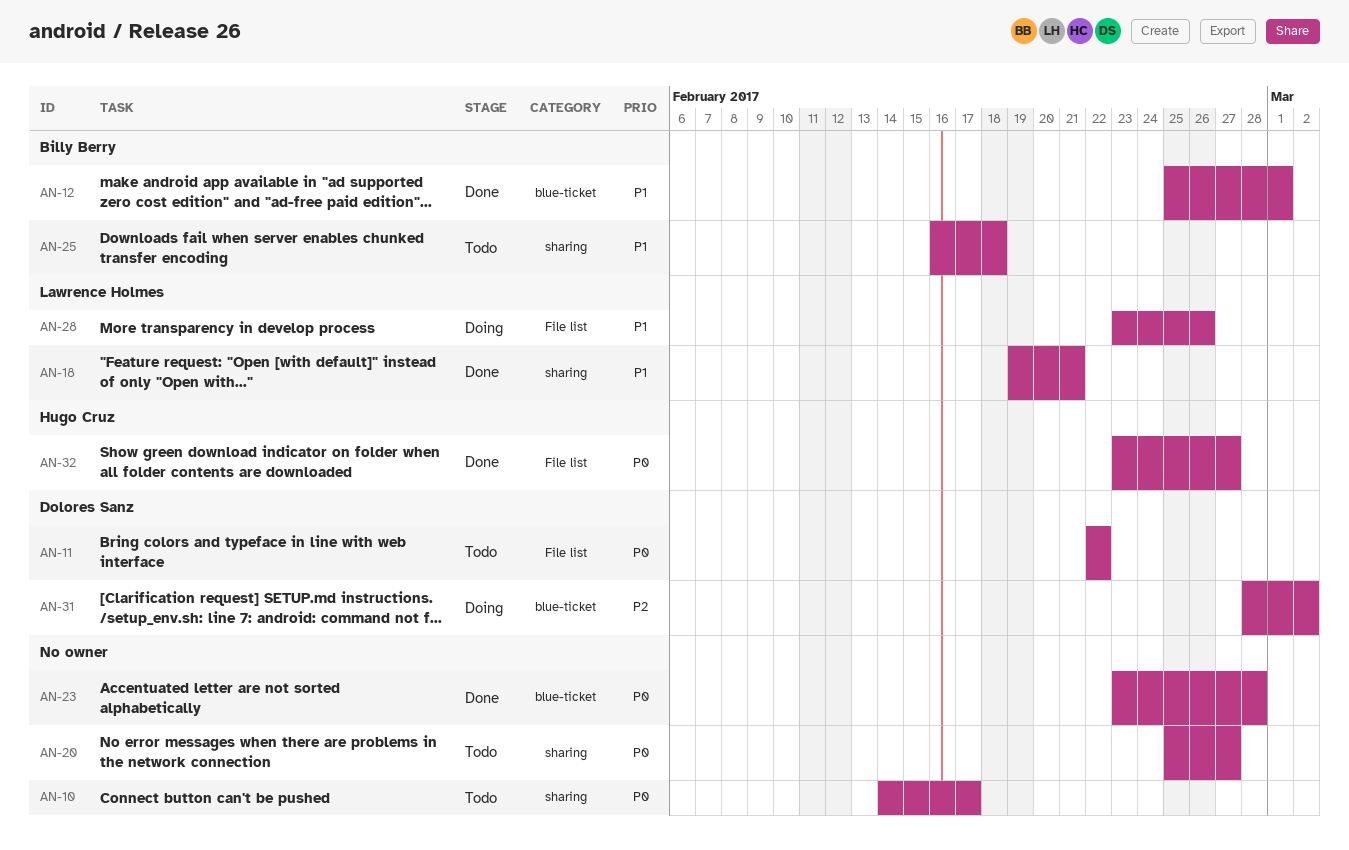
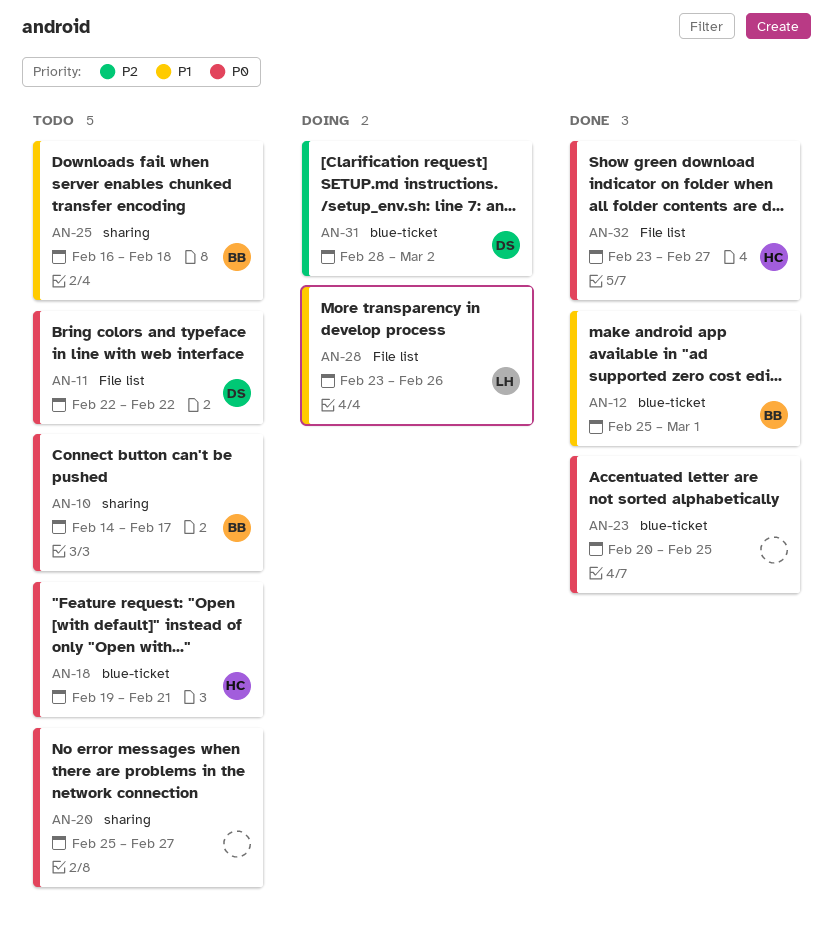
AN-10, owner: none -> Billy Berry
AN-18, status: Done -> Todo
AN-18, owner: Lawrence Holmes -> Hugo Cruz
AN-18, priority: P1 -> P0
AN-18, label: sharing -> blue-ticket
AN-23, start: Feb 23 -> Feb 20
AN-23, due: Feb 28 -> Feb 25

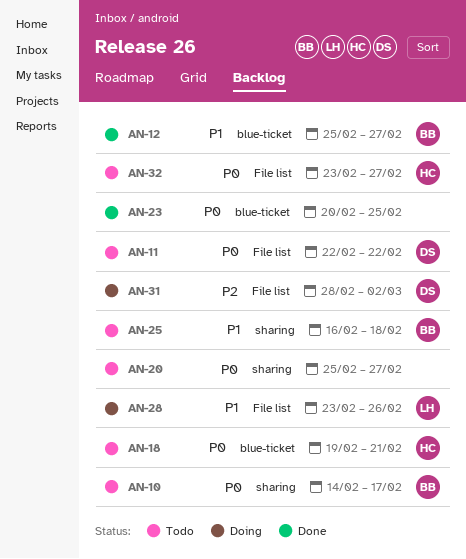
AN-12, due: Mar 1 -> Feb 27
AN-31, label: blue-ticket -> File list
AN-32, status: Done -> Todo

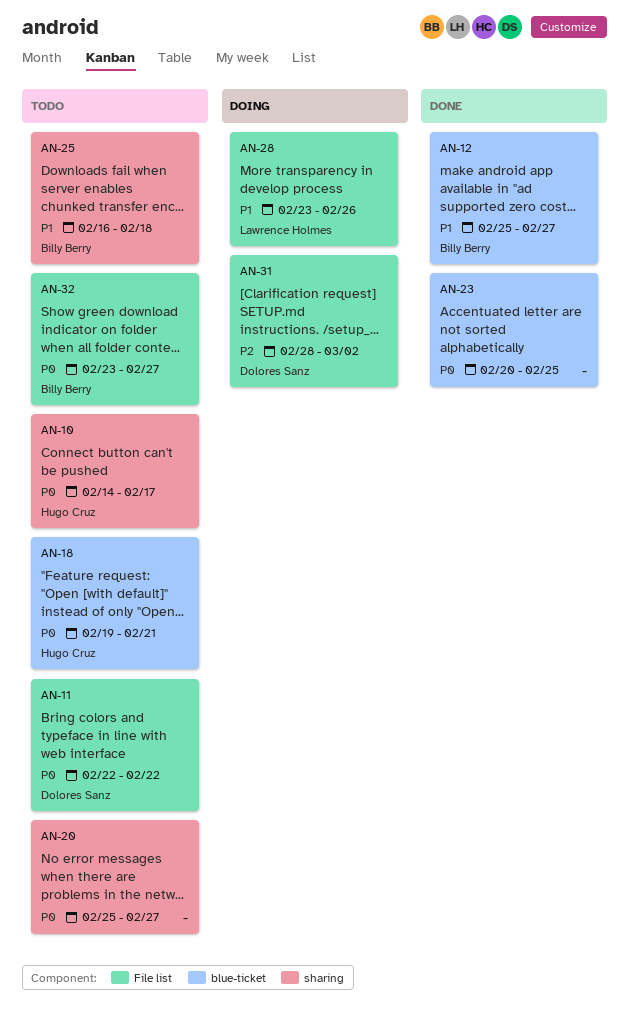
AN-10, owner: Billy Berry -> Hugo Cruz
AN-32, owner: Hugo Cruz -> Billy Berry

